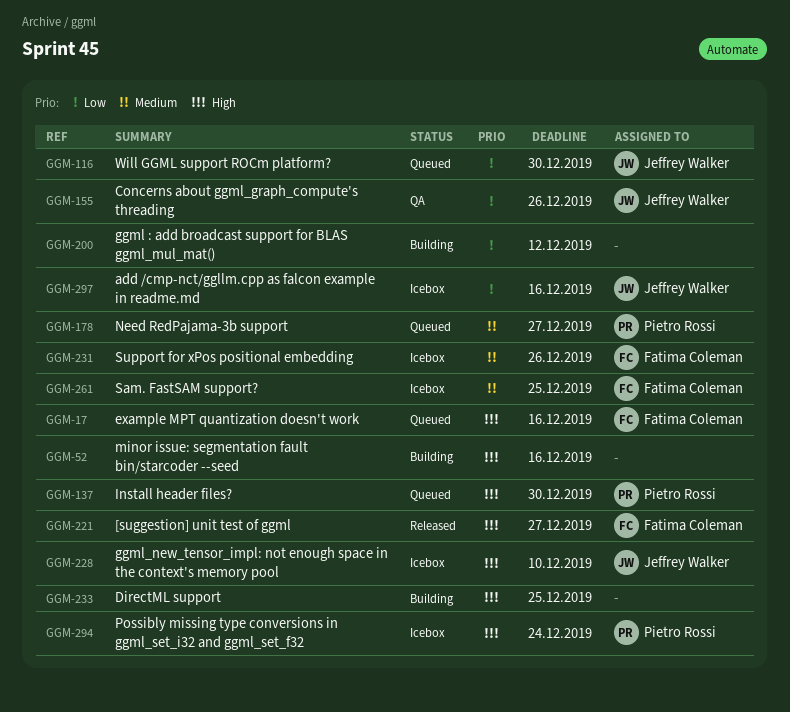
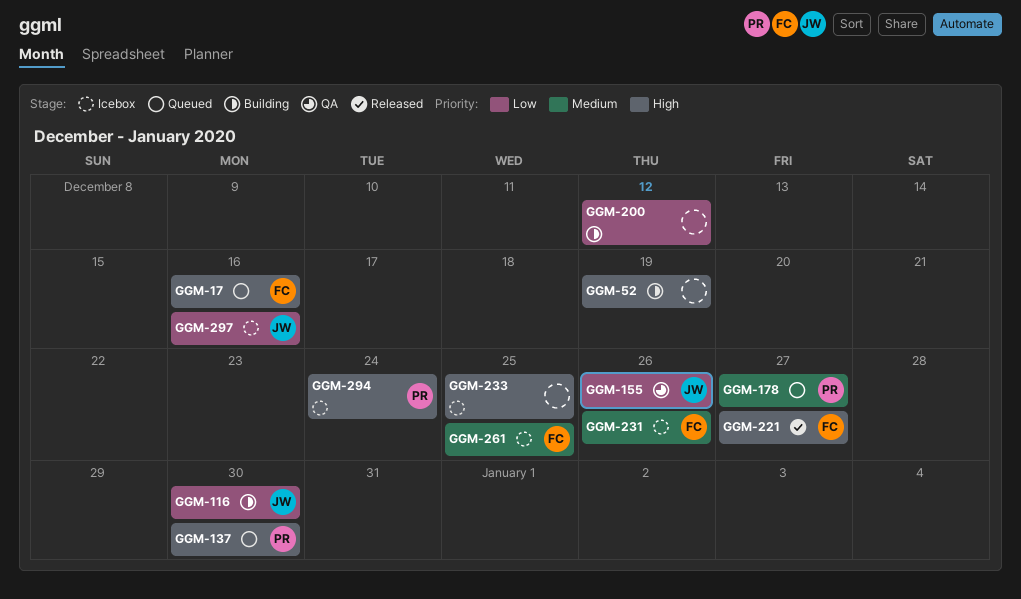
GGM-52, due: Dec 16 -> Dec 19
GGM-116, status: Queued -> Building
GGM-228: present -> none
GGM-233, status: Building -> Icebox

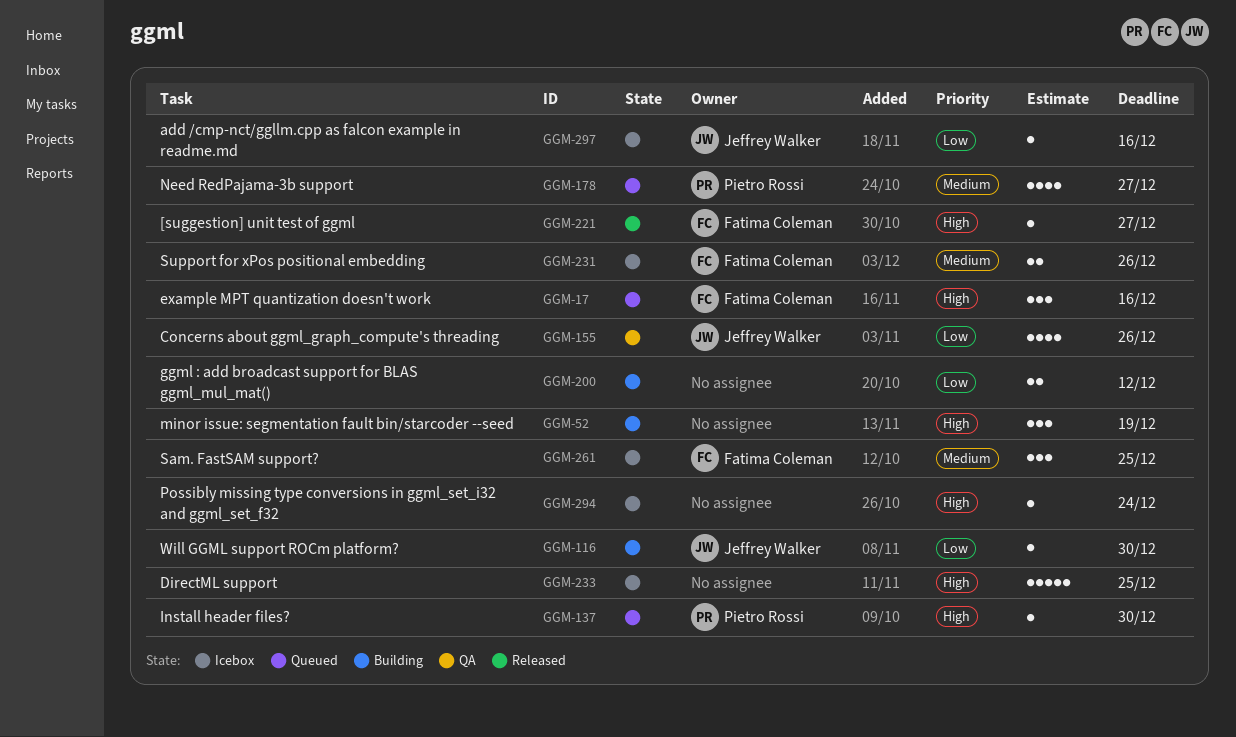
GGM-294, owner: Pietro Rossi -> none

